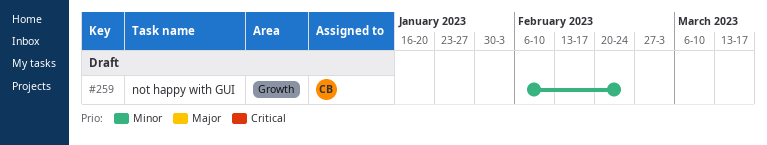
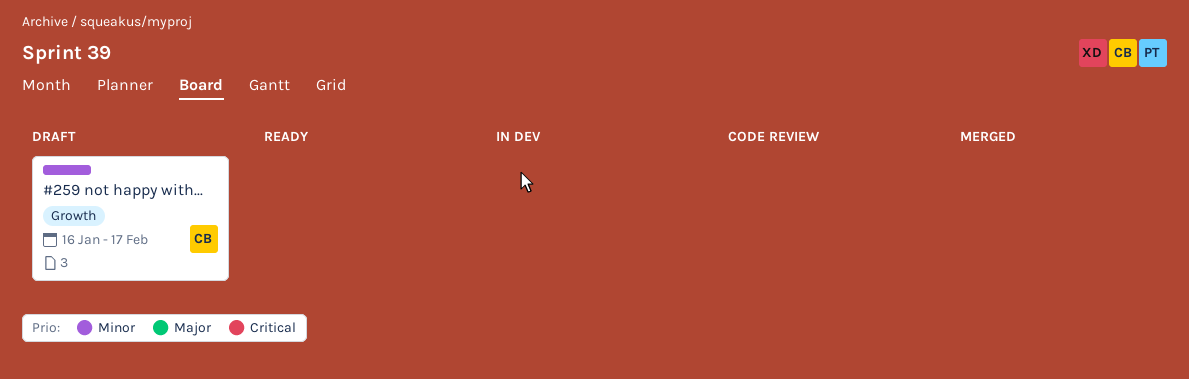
#259, start: Feb 6 -> Jan 16
#259, due: Feb 24 -> Feb 17

